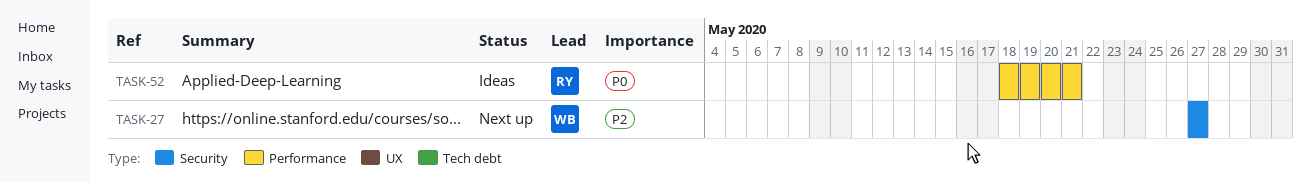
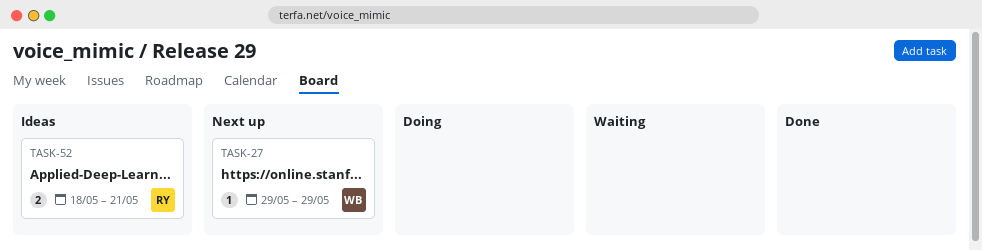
TASK-27, start: May 27 -> May 29
TASK-27, due: May 27 -> May 29

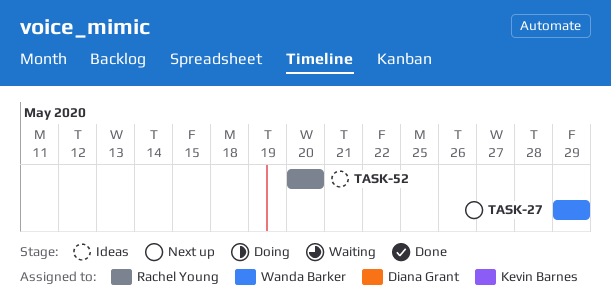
TASK-52, start: May 18 -> May 20
TASK-52, due: May 21 -> May 20

